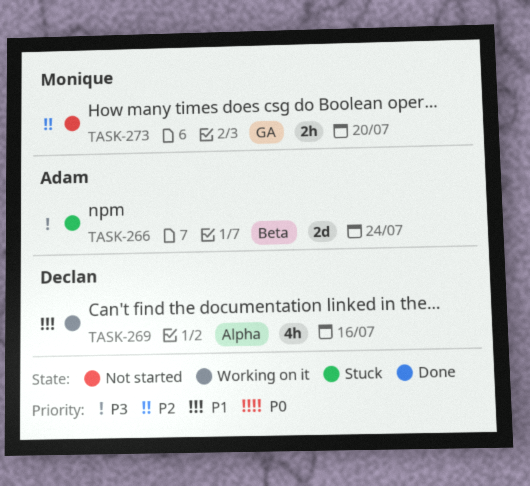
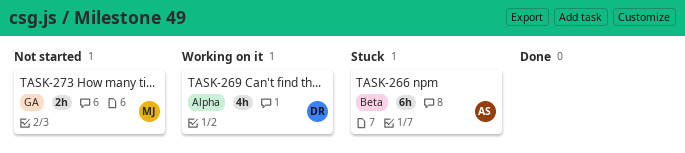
TASK-266, estimate: 2d -> 6h

